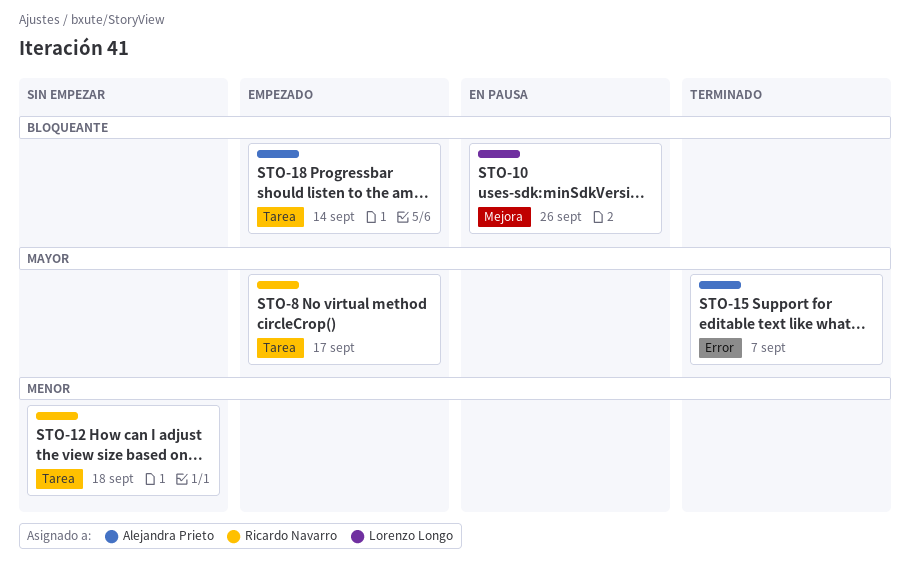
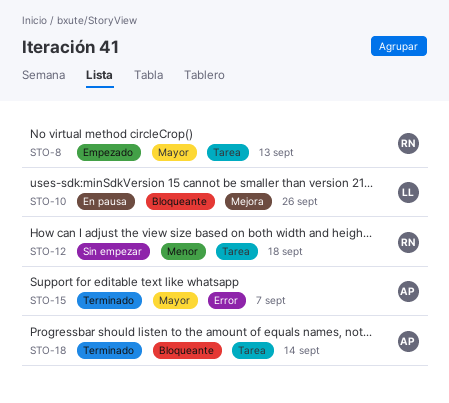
STO-8, due: Sep 17 -> Sep 13
STO-18, status: Empezado -> Terminado

